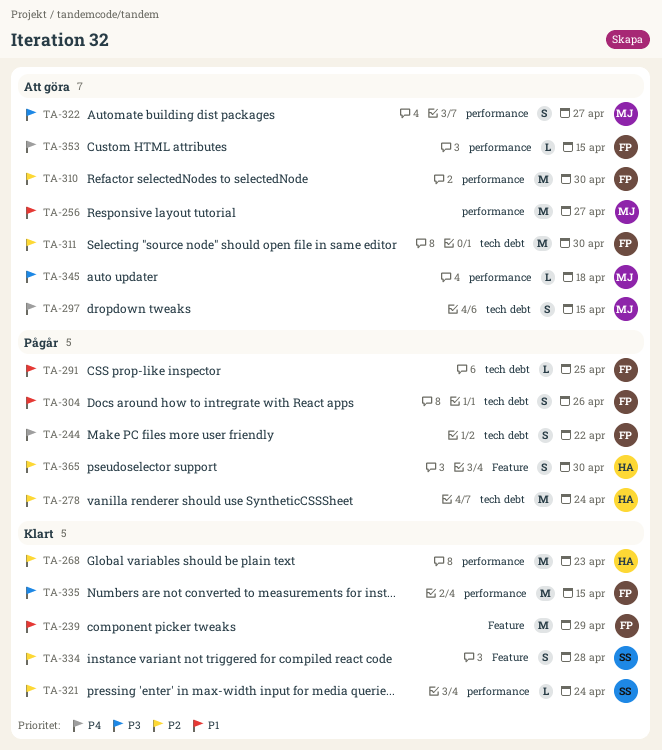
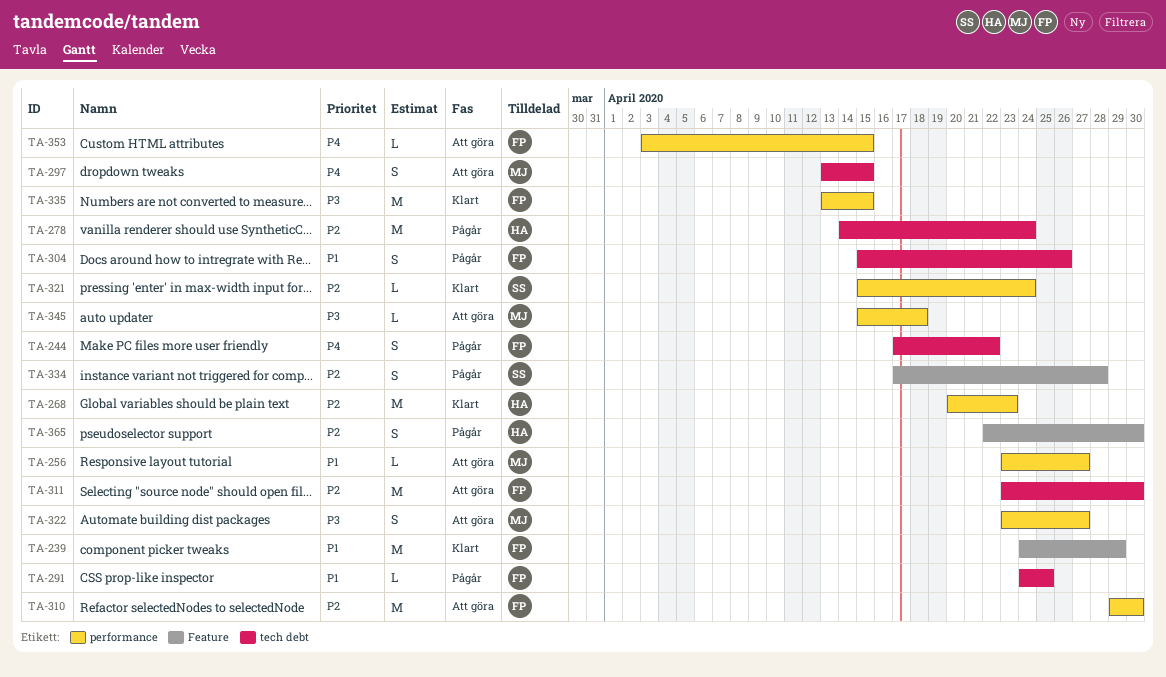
TA-256, estimate: M -> L
TA-334, status: Klart -> Pågår

